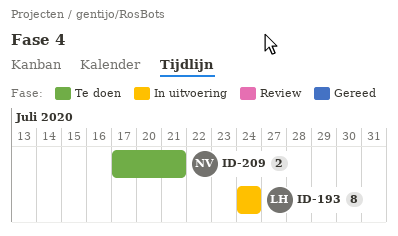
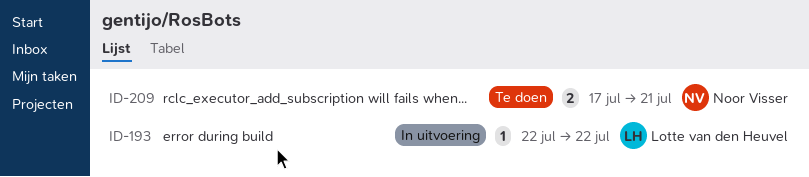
ID-193, estimate: 8 -> 1
ID-193, start: Jul 24 -> Jul 22
ID-193, due: Jul 24 -> Jul 22

